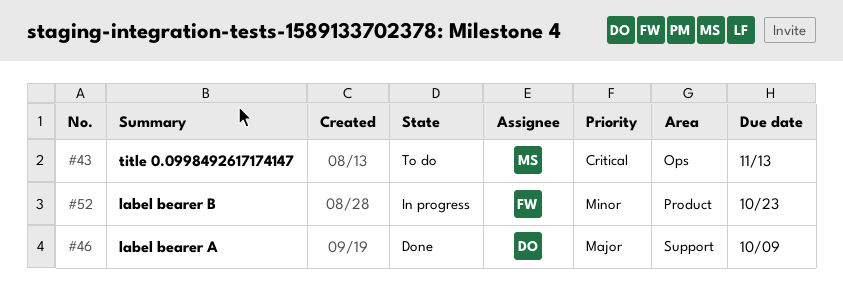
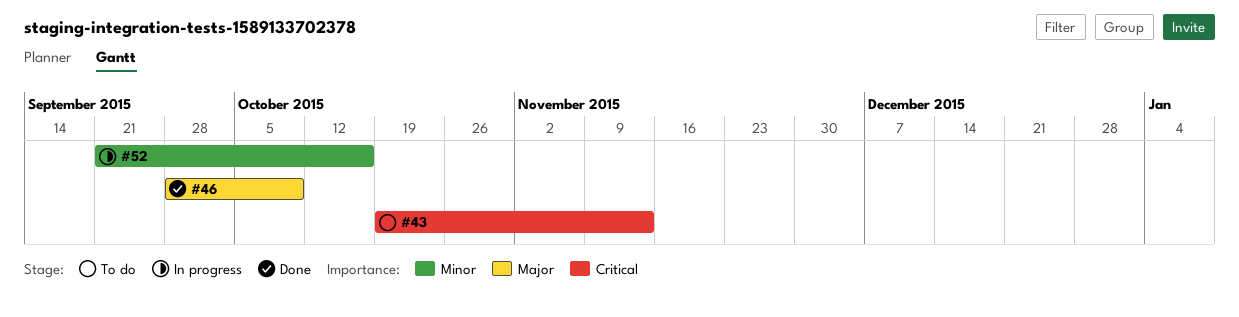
#52, due: Oct 23 -> Oct 16

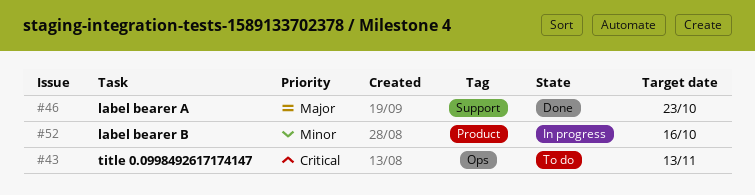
#46, due: Oct 9 -> Oct 23

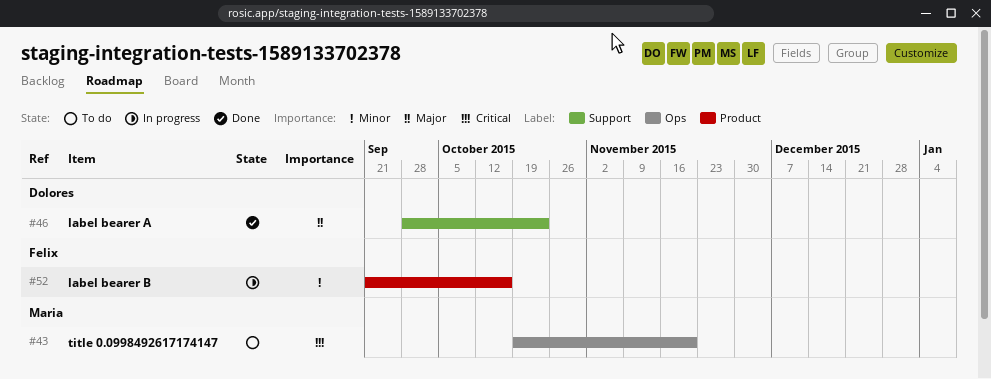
#43, due: Nov 13 -> Nov 20

